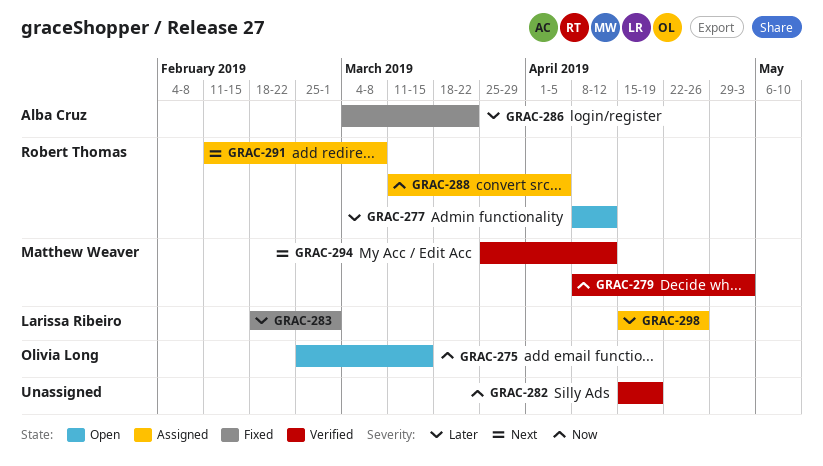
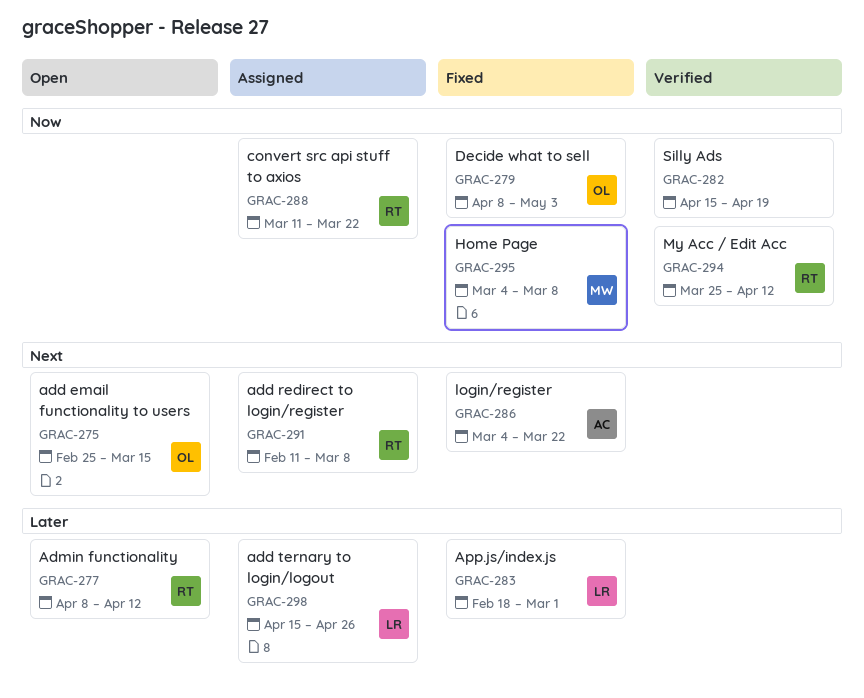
GRAC-275, priority: Now -> Next
GRAC-279, status: Verified -> Fixed
GRAC-279, owner: Matthew Weaver -> Olivia Long
GRAC-286, priority: Later -> Next
GRAC-288, due: Apr 5 -> Mar 22
GRAC-294, owner: Matthew Weaver -> Robert Thomas
GRAC-294, priority: Next -> Now
GRAC-295: none -> present

